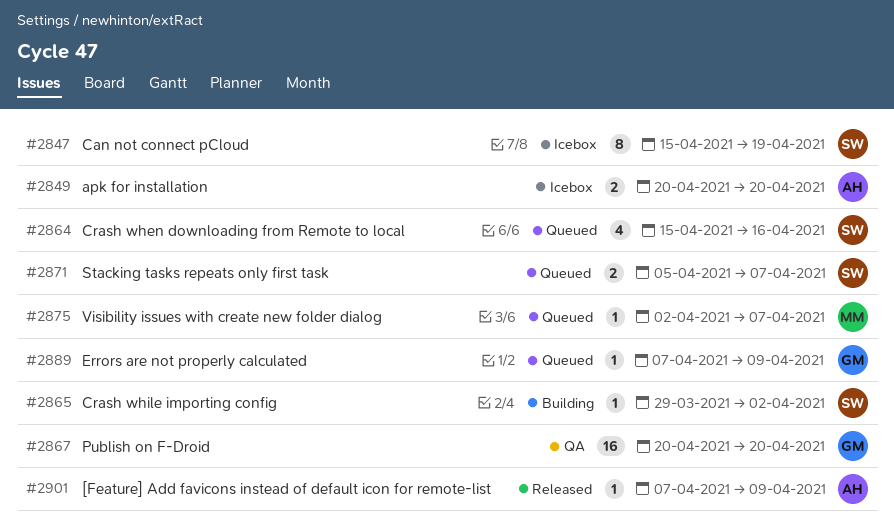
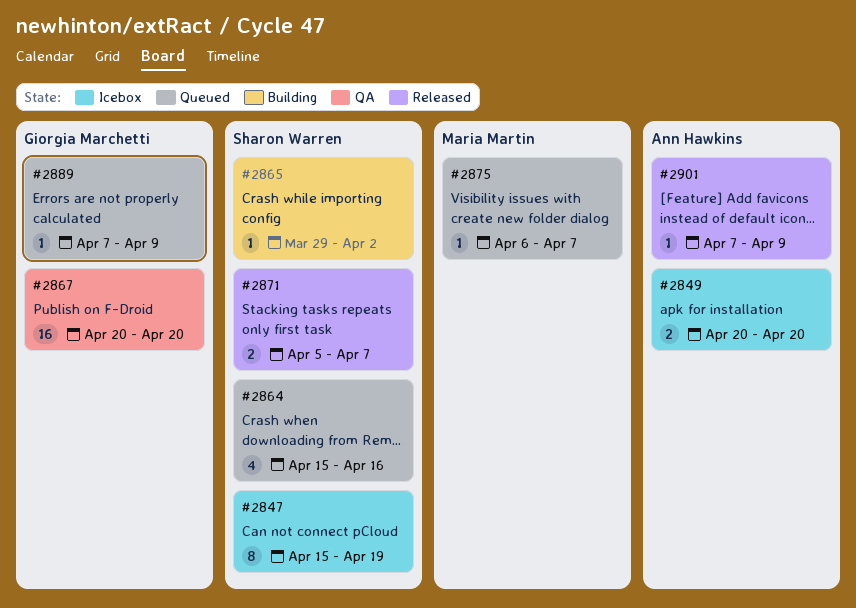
#2871, status: Queued -> Released
#2875, start: Apr 2 -> Apr 6

